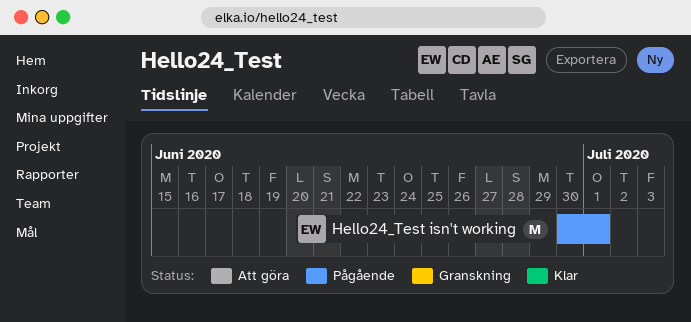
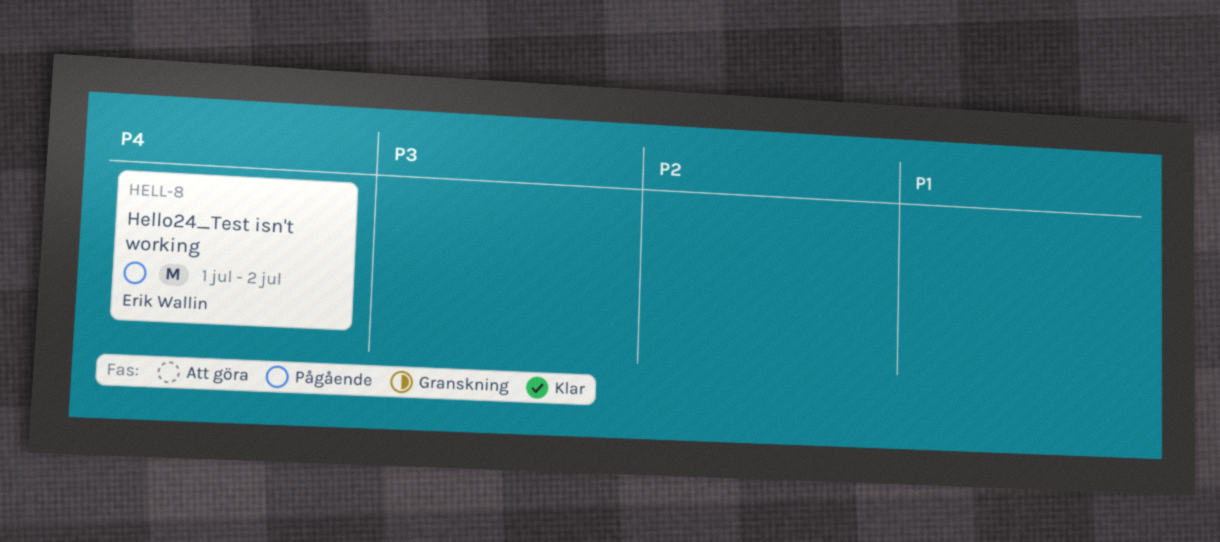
Hello24_Test isn't working, start: Jun 30 -> Jul 1
Hello24_Test isn't working, due: Jul 1 -> Jul 2

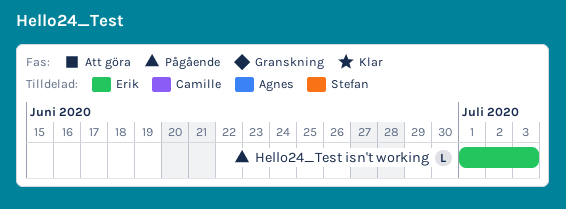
Hello24_Test isn't working, estimate: M -> L
Hello24_Test isn't working, due: Jul 2 -> Jul 3

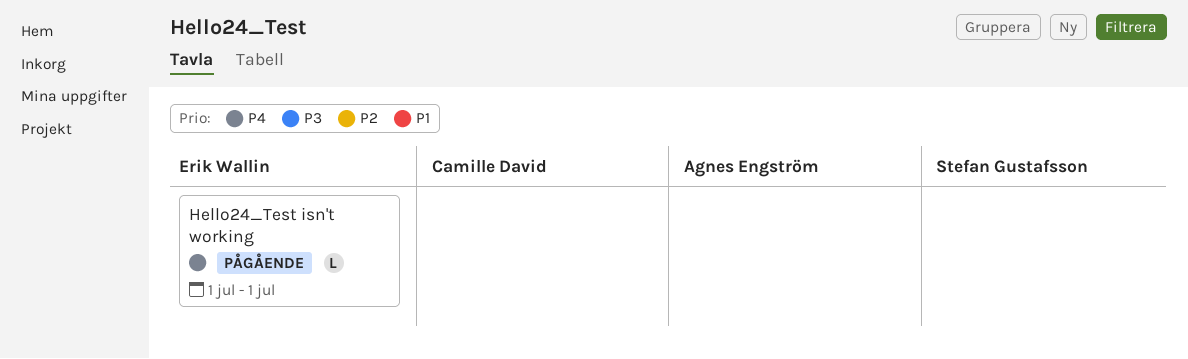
Hello24_Test isn't working, due: Jul 3 -> Jul 1

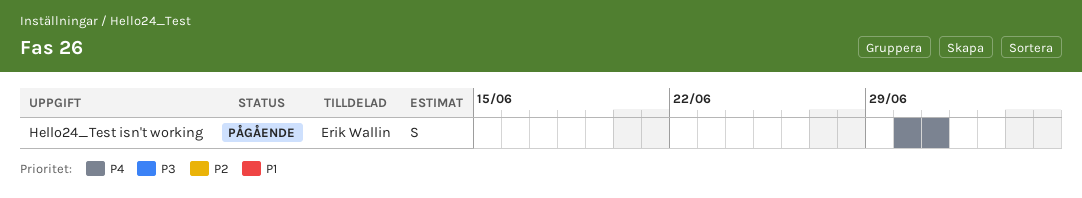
Hello24_Test isn't working, estimate: L -> S
Hello24_Test isn't working, start: Jul 1 -> Jun 30

